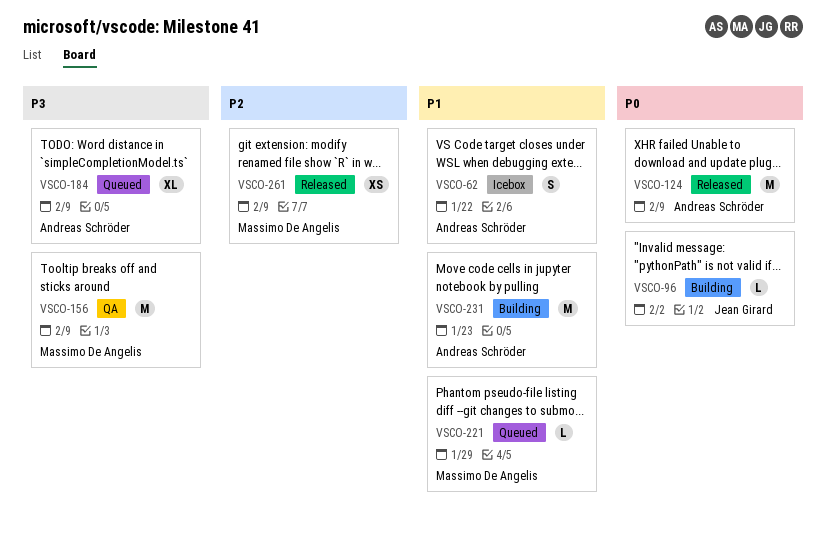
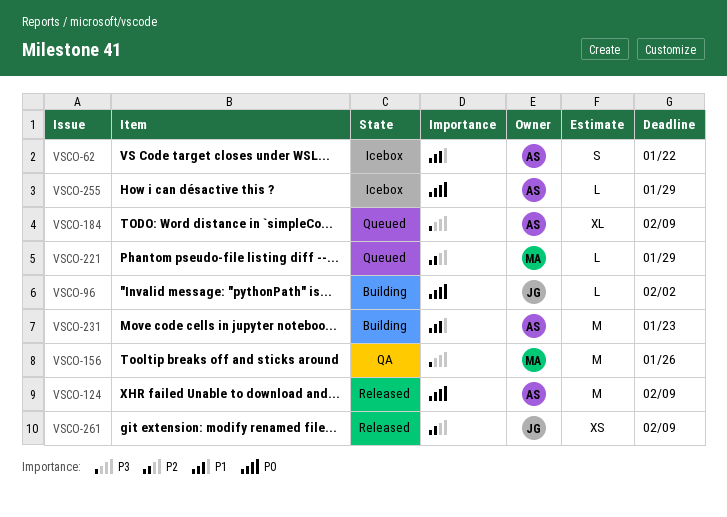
VSCO-156, due: Feb 9 -> Jan 26
VSCO-221, priority: P1 -> P2
VSCO-255: none -> present
VSCO-261, owner: Massimo De Angelis -> Jean Girard

